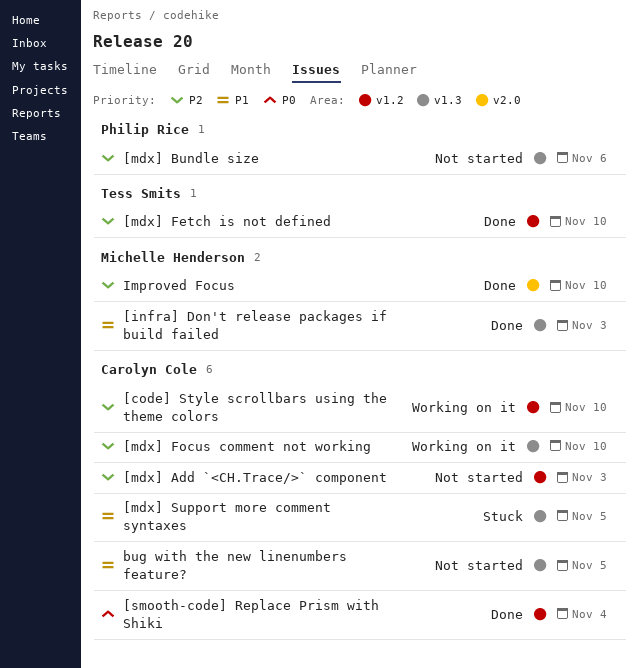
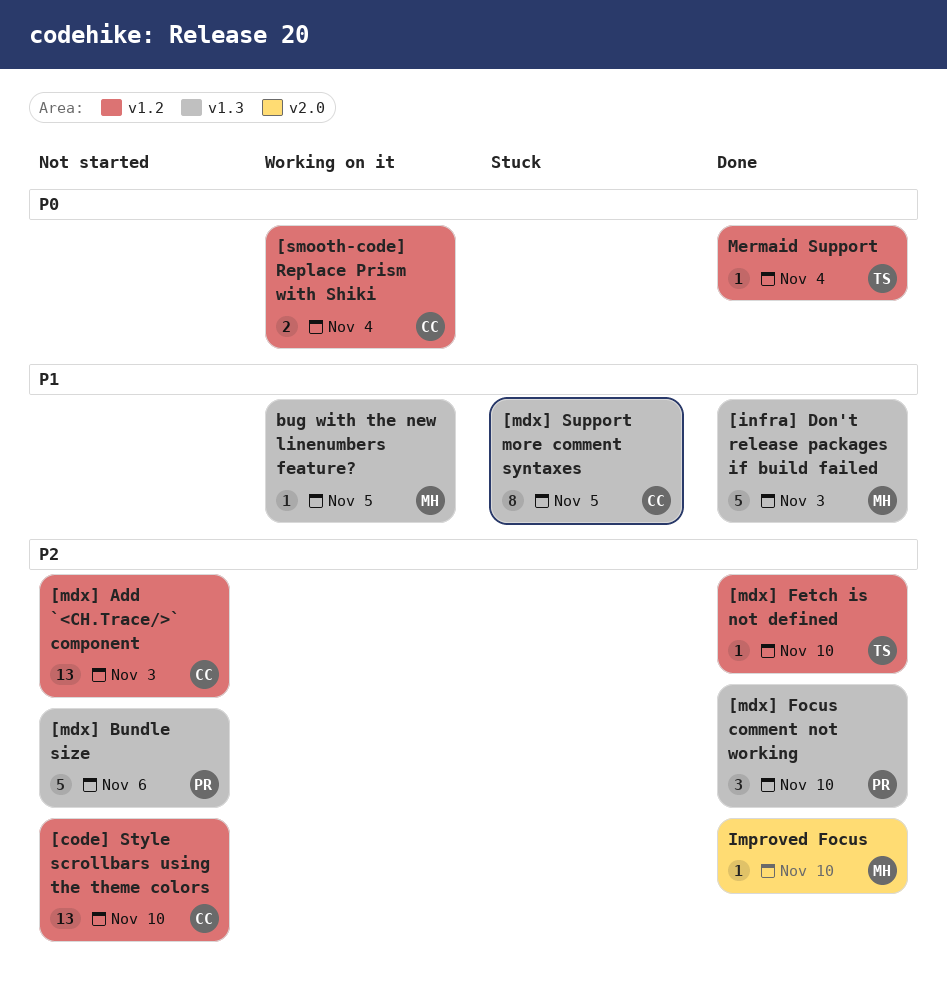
[code] Style scrollbars using the theme colors, status: Working on it -> Not started
[mdx] Focus comment not working, status: Working on it -> Done
[mdx] Focus comment not working, owner: Carolyn Cole -> Philip Rice
[smooth-code] Replace Prism with Shiki, status: Done -> Working on it
bug with the new linenumbers feature?, status: Not started -> Working on it
bug with the new linenumbers feature?, owner: Carolyn Cole -> Michelle Henderson
Mermaid Support: none -> present

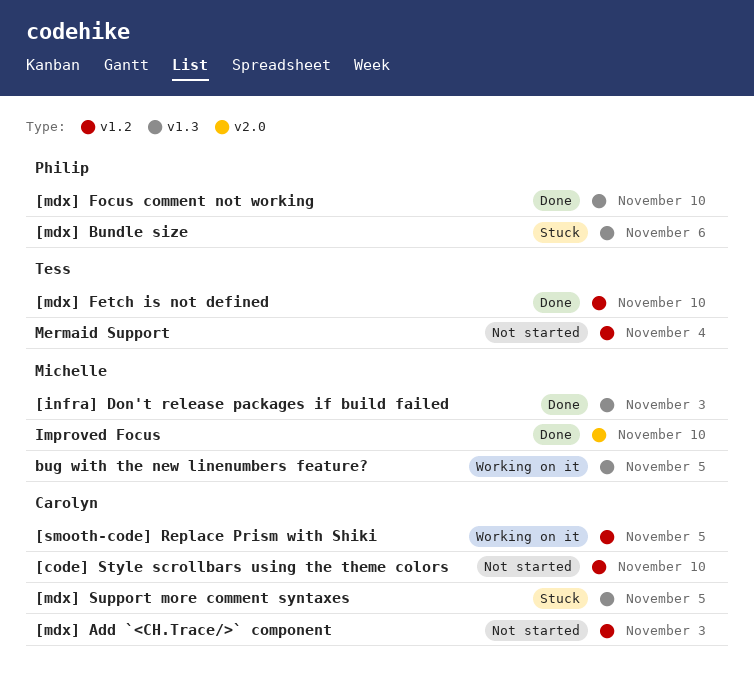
[mdx] Bundle size, status: Not started -> Stuck
[smooth-code] Replace Prism with Shiki, due: Nov 4 -> Nov 5
Mermaid Support, status: Done -> Not started

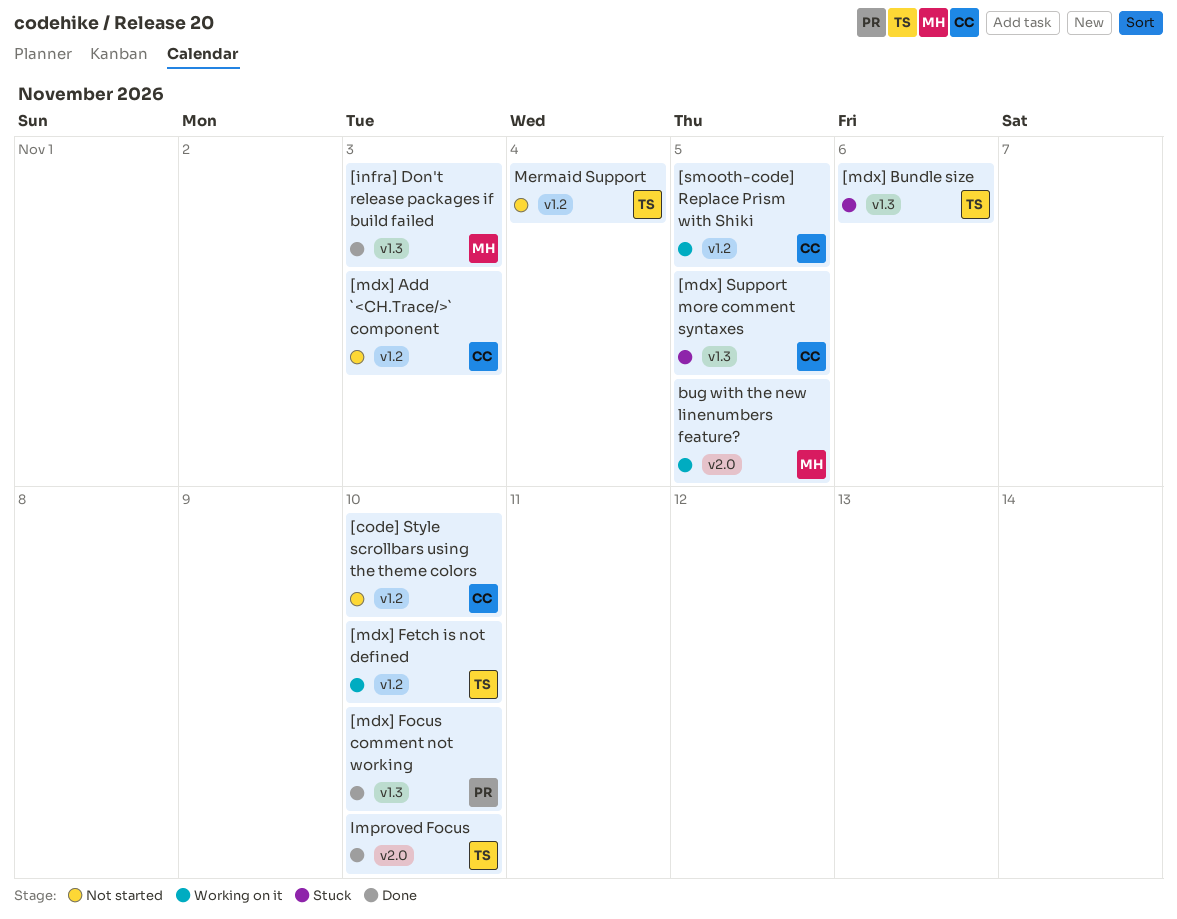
[mdx] Bundle size, owner: Philip -> Tess
[mdx] Fetch is not defined, status: Done -> Working on it
bug with the new linenumbers feature?, label: v1.3 -> v2.0
Improved Focus, owner: Michelle -> Tess

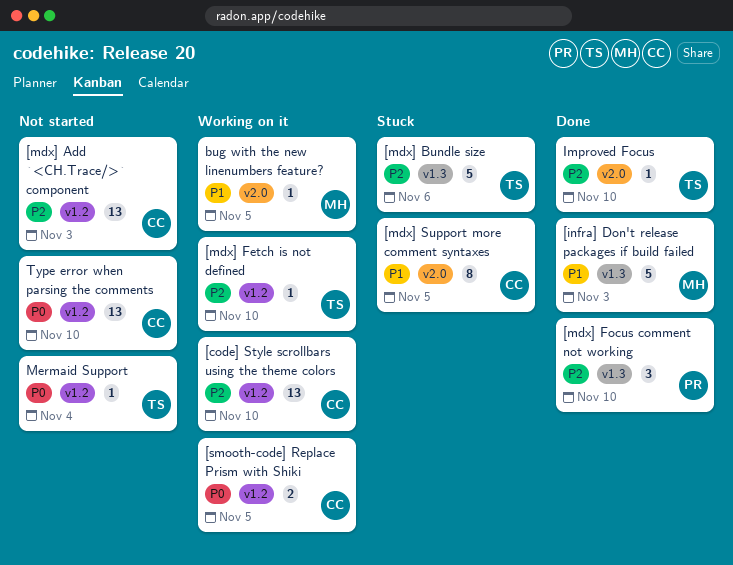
[code] Style scrollbars using the theme colors, status: Not started -> Working on it
[mdx] Support more comment syntaxes, label: v1.3 -> v2.0
Type error when parsing the comments: none -> present

